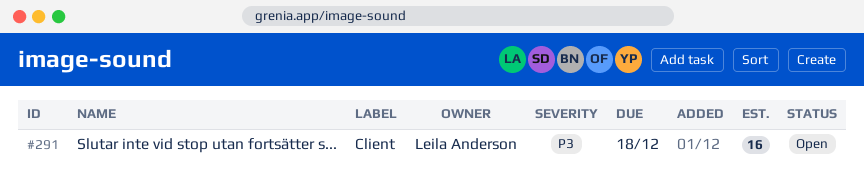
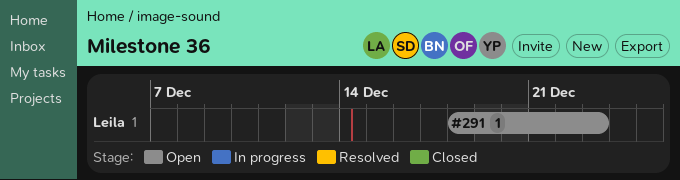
#291, estimate: 16 -> 1
#291, due: Dec 18 -> Dec 23

